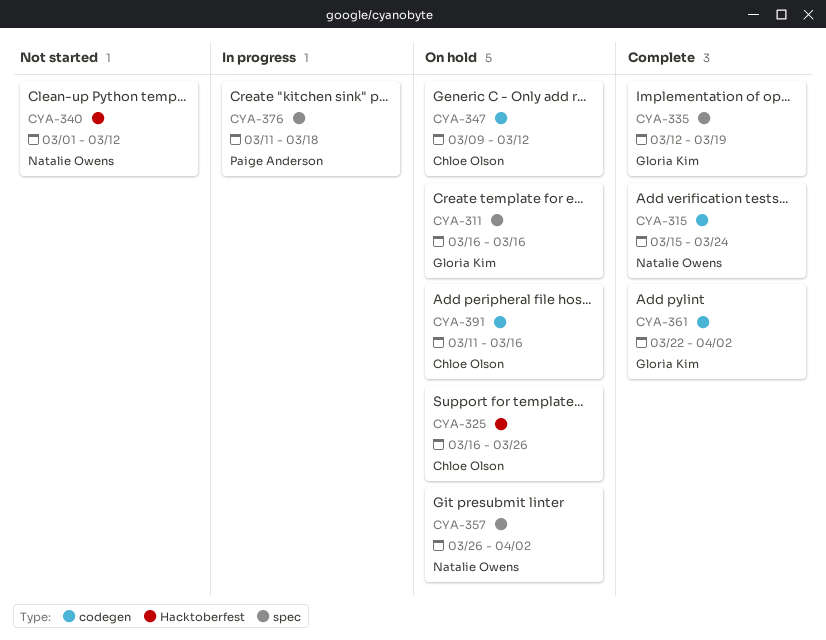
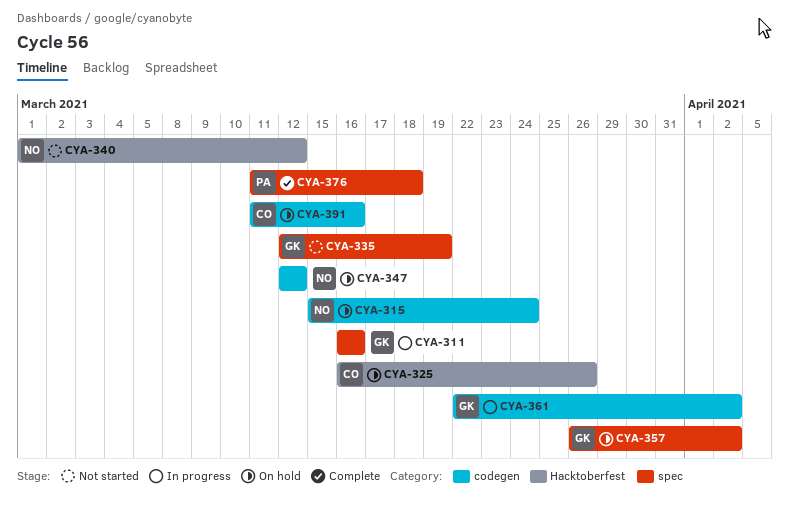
CYA-311, status: On hold -> In progress
CYA-315, status: Complete -> On hold
CYA-335, status: Complete -> Not started
CYA-347, owner: Chloe Olson -> Natalie Owens
CYA-347, start: Mar 9 -> Mar 12
CYA-357, owner: Natalie Owens -> Gloria Kim
CYA-361, status: Complete -> In progress
CYA-376, status: In progress -> Complete

